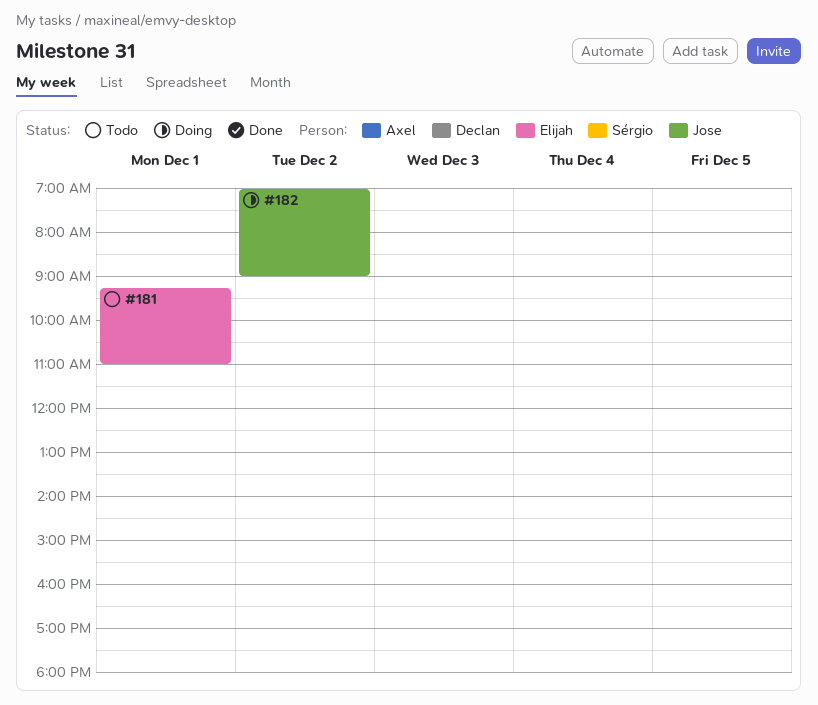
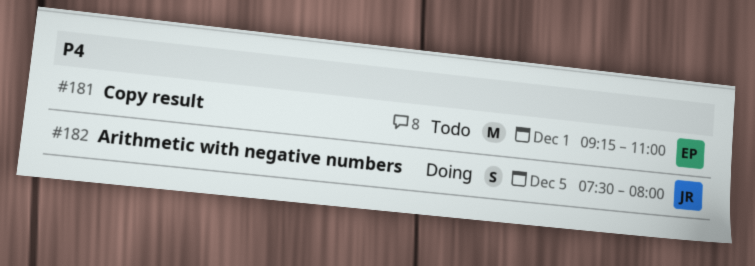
#182, day: Dec 2 -> Dec 5
#182, begins: 07:00 -> 07:30
#182, ends: 09:00 -> 08:00

